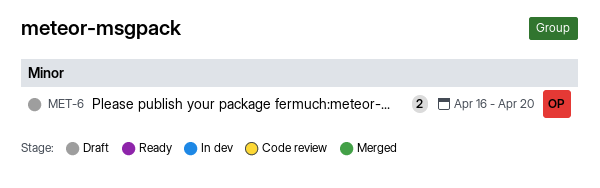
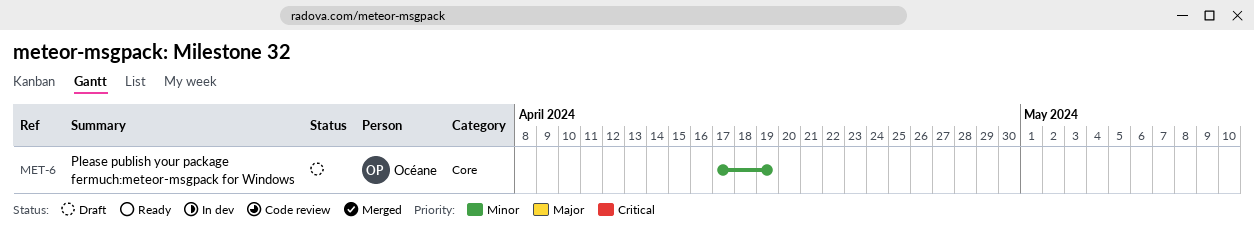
MET-6, start: Apr 16 -> Apr 17
MET-6, due: Apr 20 -> Apr 19

